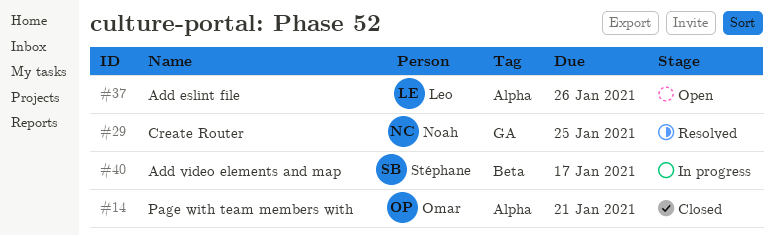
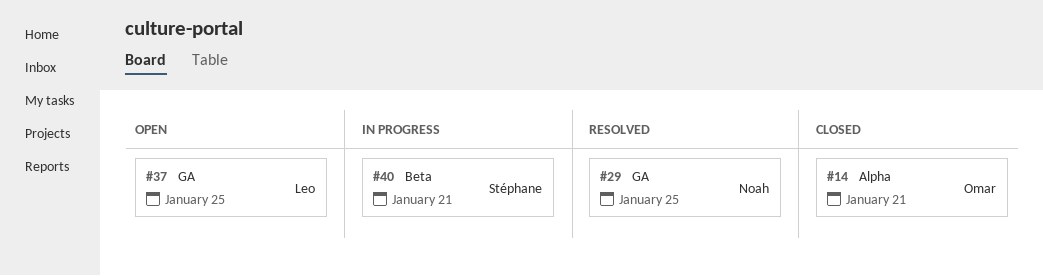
#37, label: Alpha -> GA
#37, due: Jan 26 -> Jan 25
#40, due: Jan 17 -> Jan 21

